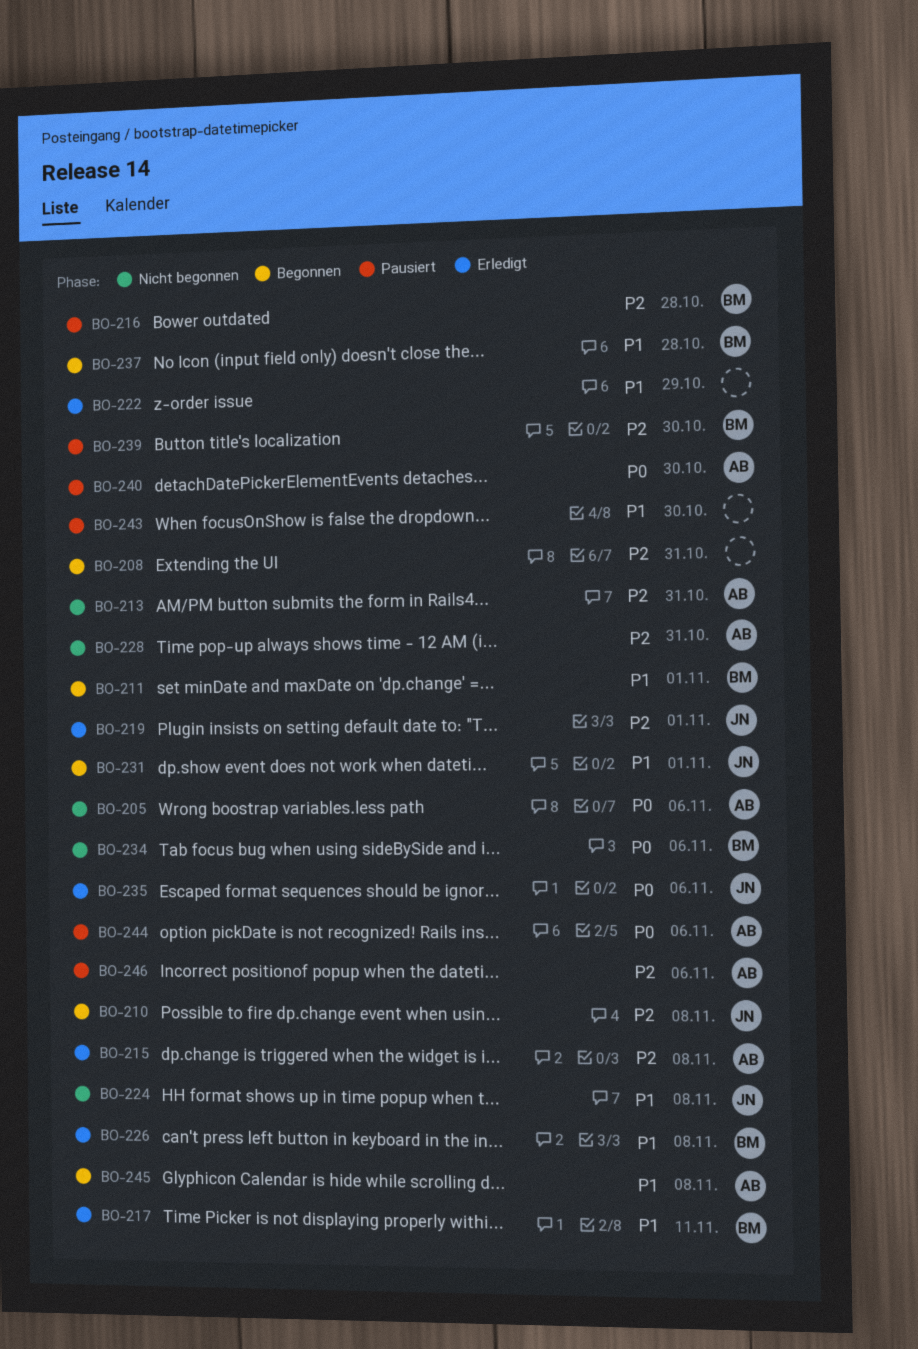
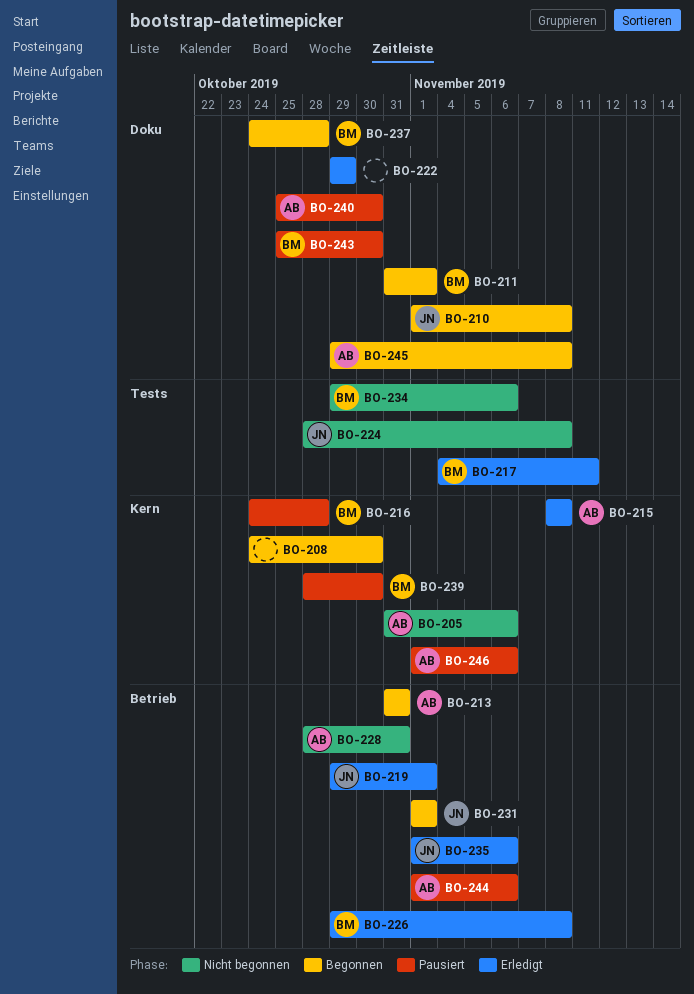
BO-208, due: Oct 31 -> Oct 30
BO-213, status: Nicht begonnen -> Begonnen
BO-243, owner: none -> BM

